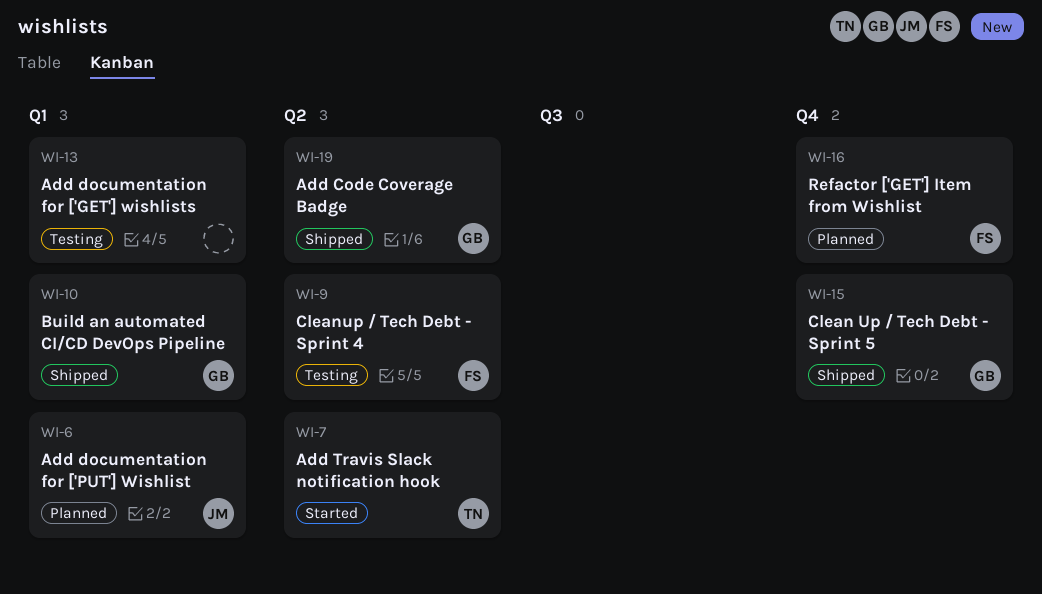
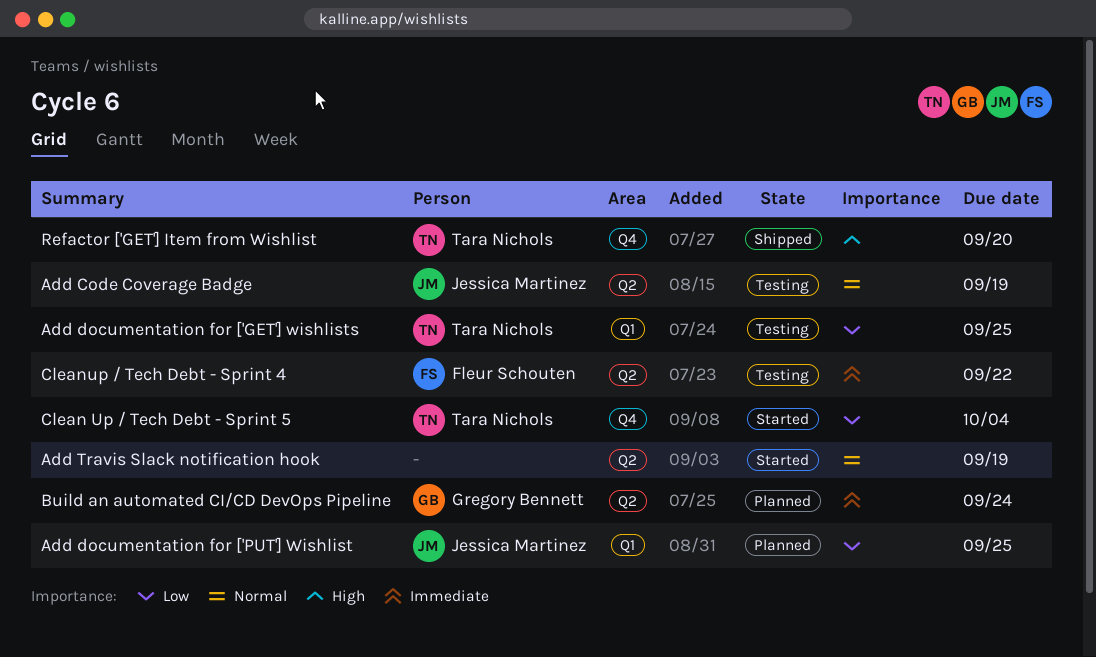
Add Code Coverage Badge, status: Shipped -> Testing
Add Code Coverage Badge, owner: Gregory Bennett -> Jessica Martinez
Add documentation for ['GET'] wishlists, owner: none -> Tara Nichols
Add Travis Slack notification hook, owner: Tara Nichols -> none
Build an automated CI/CD DevOps Pipeline, status: Shipped -> Planned
Build an automated CI/CD DevOps Pipeline, label: Q1 -> Q2
Clean Up / Tech Debt - Sprint 5, status: Shipped -> Started
Clean Up / Tech Debt - Sprint 5, owner: Gregory Bennett -> Tara Nichols
Refactor ['GET'] Item from Wishlist, status: Planned -> Shipped
Refactor ['GET'] Item from Wishlist, owner: Fleur Schouten -> Tara Nichols

